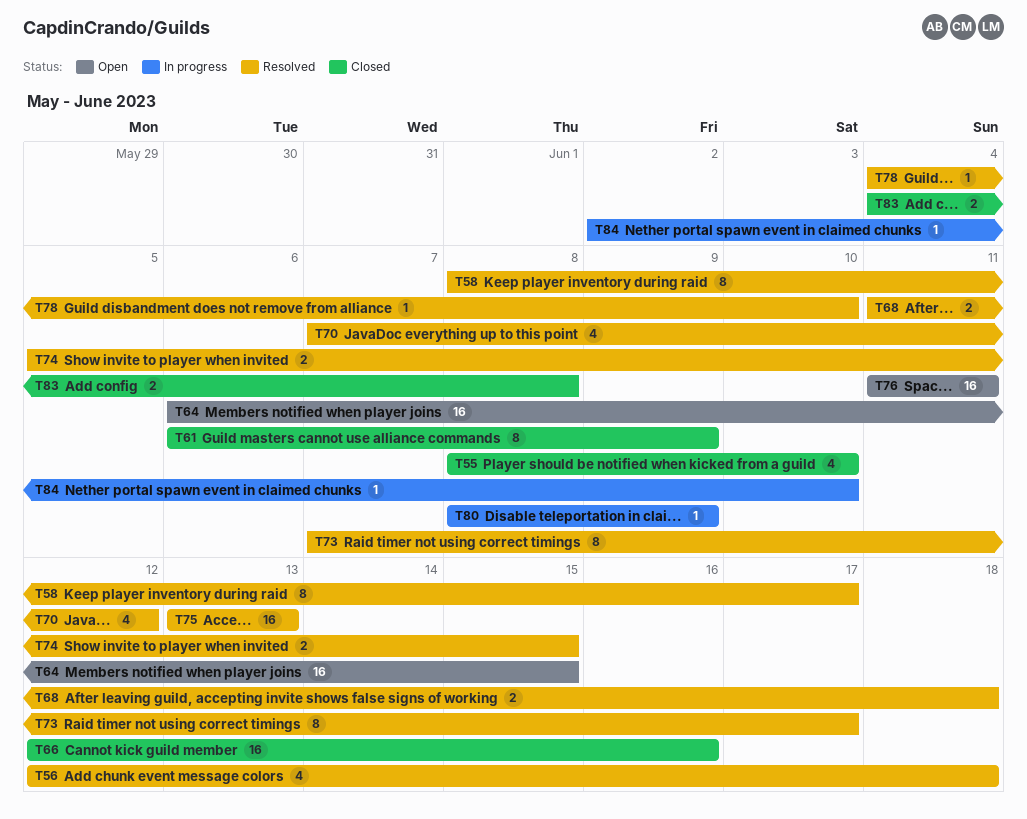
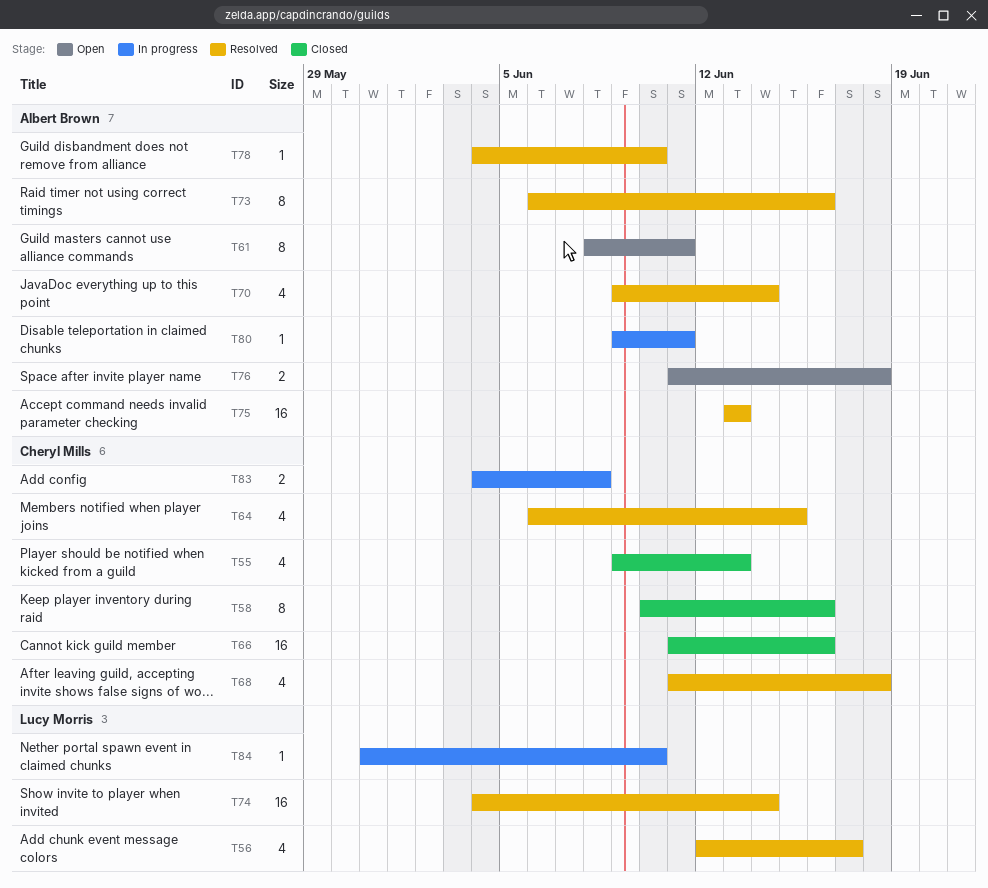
T55, start: Jun 8 -> Jun 9
T55, due: Jun 10 -> Jun 13
T56, due: Jun 18 -> Jun 17
T58, status: Resolved -> Closed
T58, start: Jun 8 -> Jun 10
T58, due: Jun 17 -> Jun 16
T61, status: Closed -> Open
T61, start: Jun 6 -> Jun 8
T61, due: Jun 9 -> Jun 11
T64, status: Open -> Resolved
T64, estimate: 16 -> 4
T66, start: Jun 12 -> Jun 11
T68, estimate: 2 -> 4
T70, start: Jun 7 -> Jun 9
T70, due: Jun 12 -> Jun 14
T73, start: Jun 7 -> Jun 6
T73, due: Jun 17 -> Jun 16
T74, estimate: 2 -> 16
T74, start: Jun 5 -> Jun 4
T74, due: Jun 15 -> Jun 14
T76, estimate: 16 -> 2
T76, due: Jun 11 -> Jun 18
T80, start: Jun 8 -> Jun 9
T80, due: Jun 9 -> Jun 11
T83, status: Closed -> In progress
T84, start: Jun 2 -> May 31

